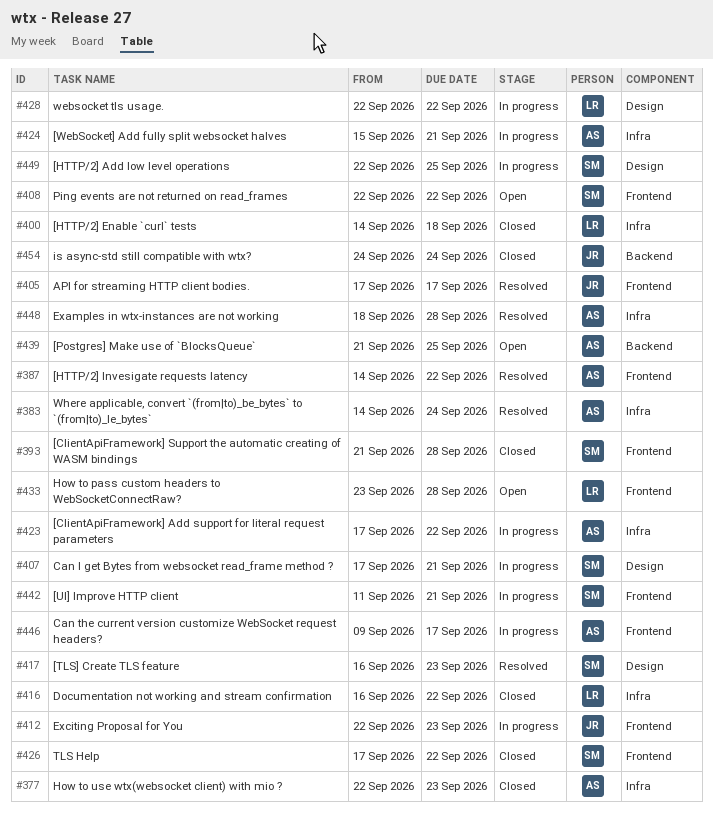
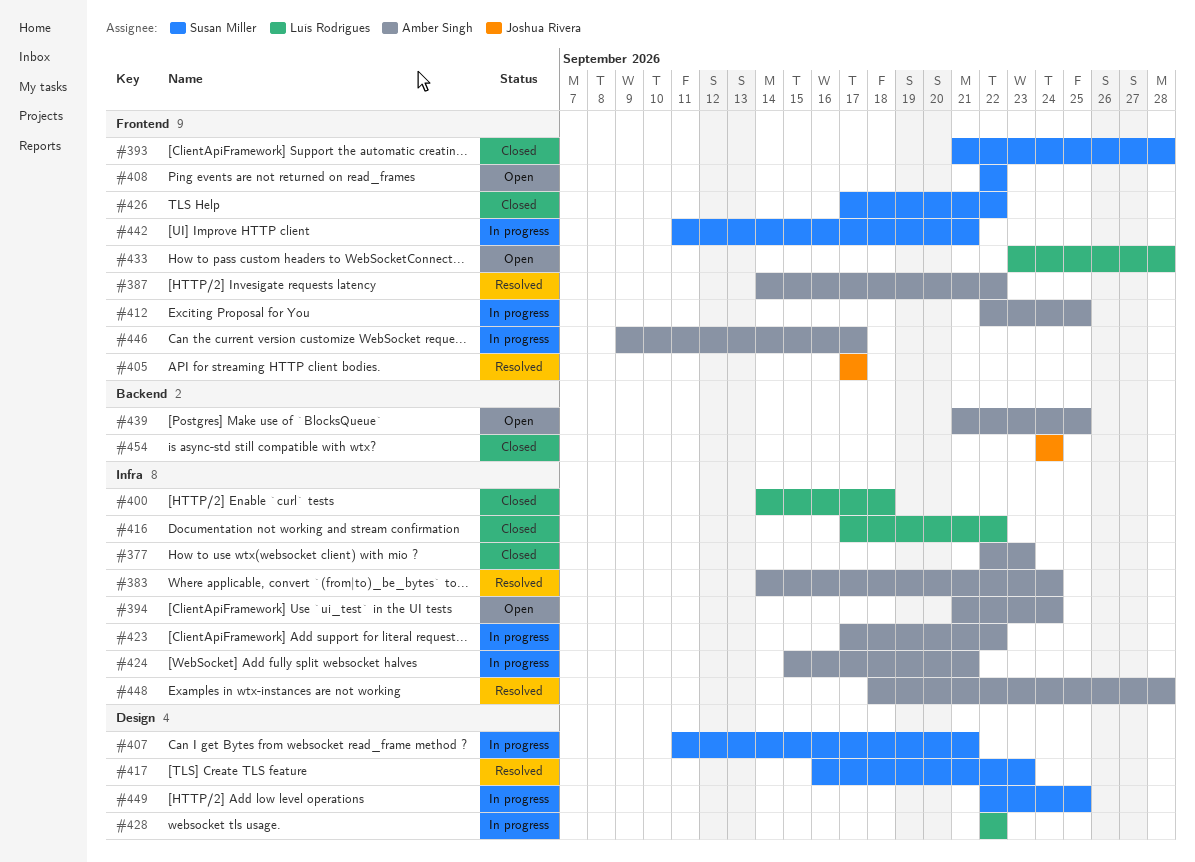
#394: none -> present
#407, start: Sep 17 -> Sep 11
#412, owner: Joshua Rivera -> Amber Singh
#412, due: Sep 23 -> Sep 25
#416, start: Sep 16 -> Sep 17

